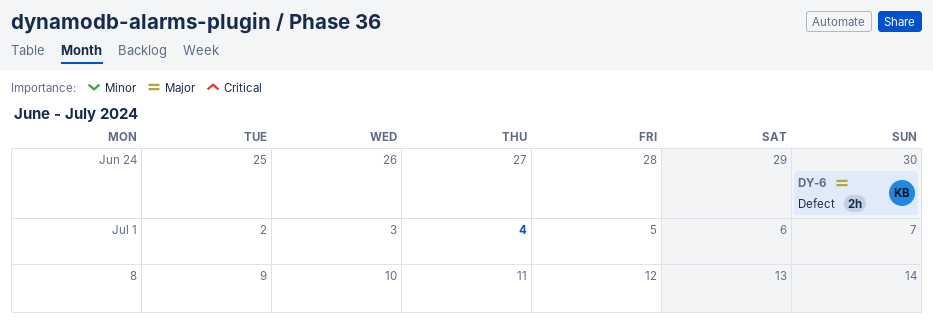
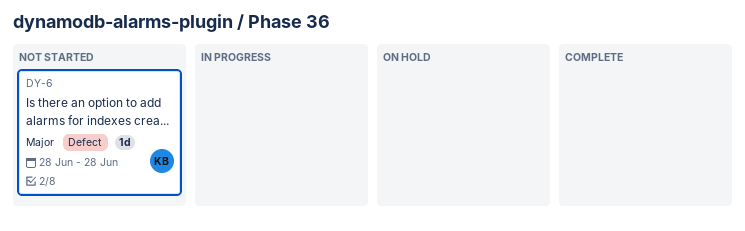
DY-6, estimate: 2h -> 1d
DY-6, due: Jun 30 -> Jun 28

